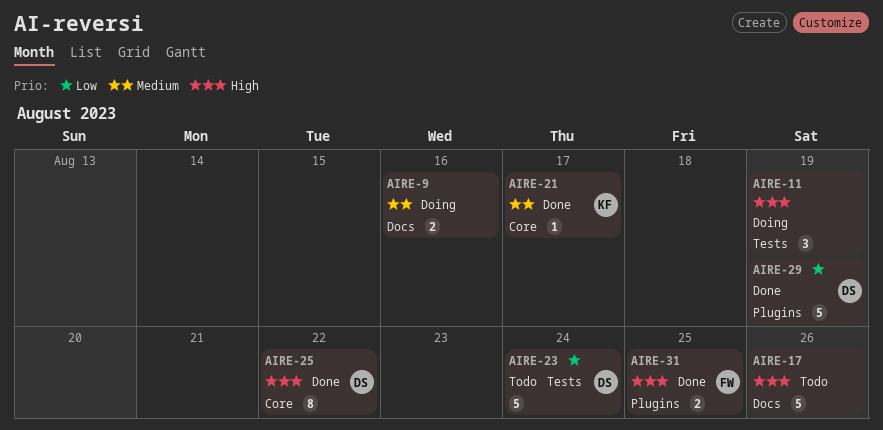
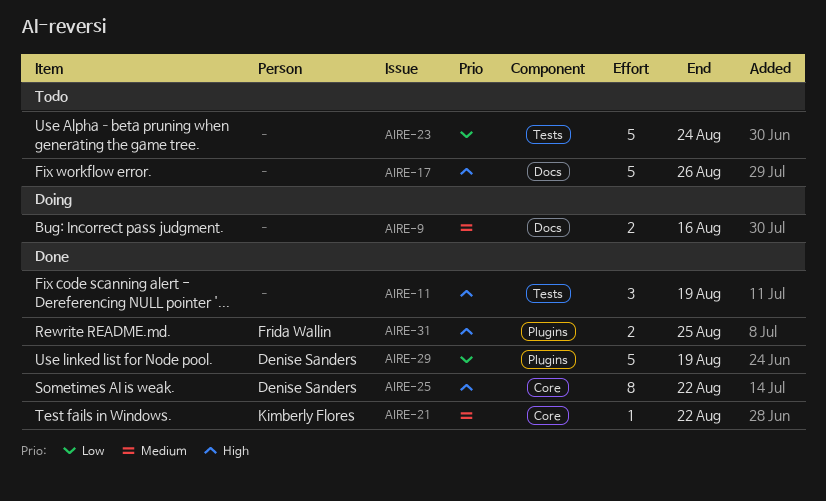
AIRE-11, status: Doing -> Done
AIRE-21, due: Aug 17 -> Aug 22
AIRE-23, owner: Denise Sanders -> none

